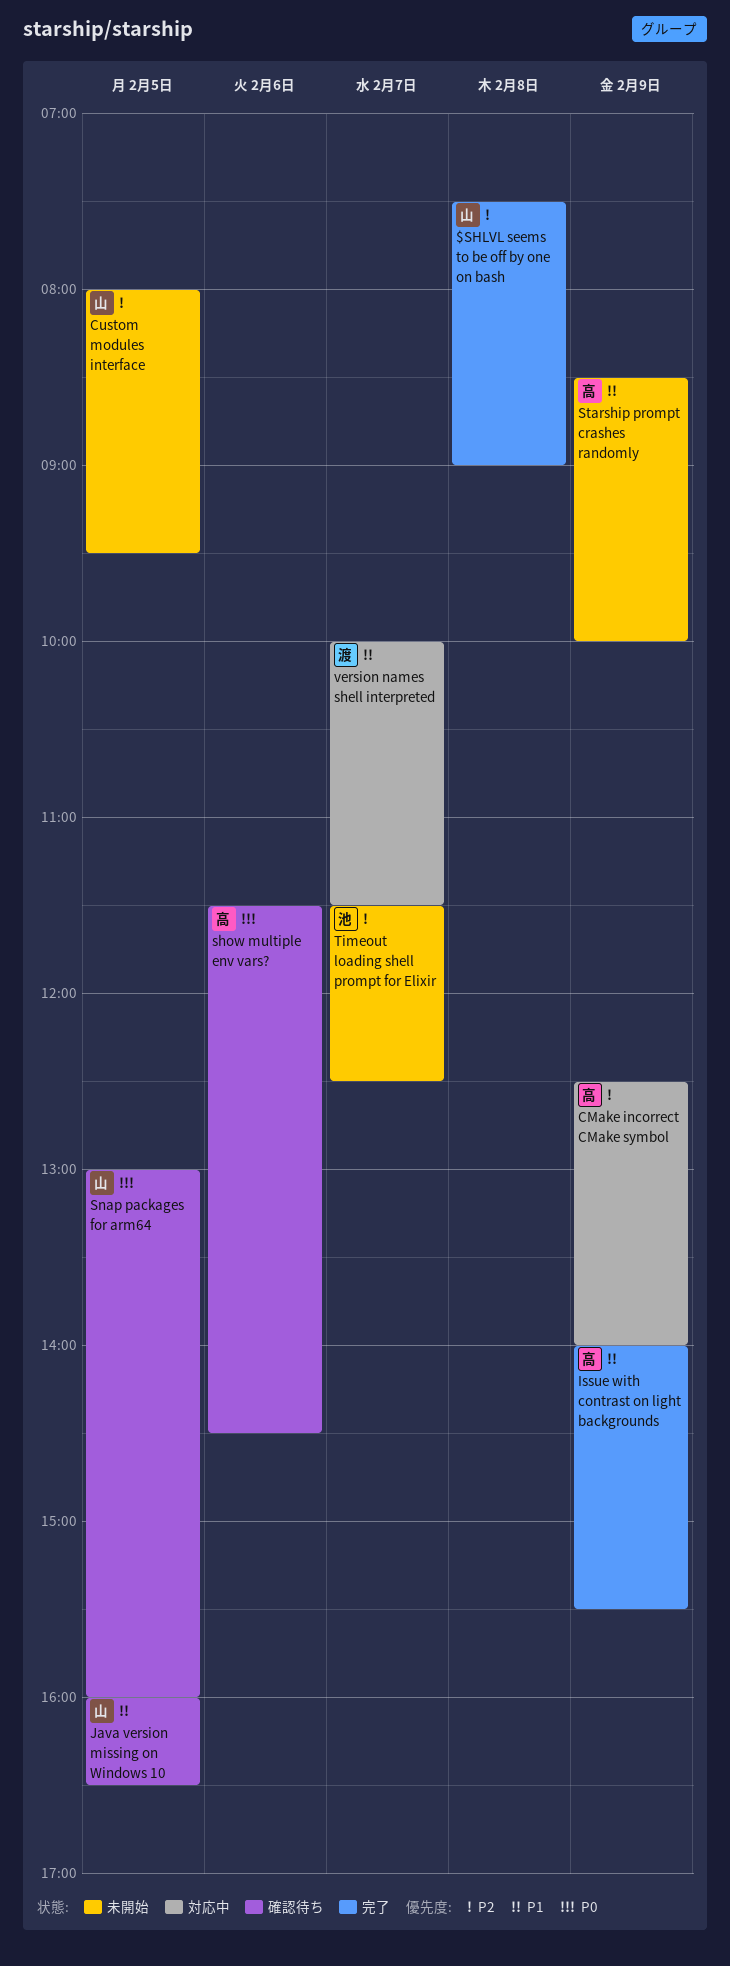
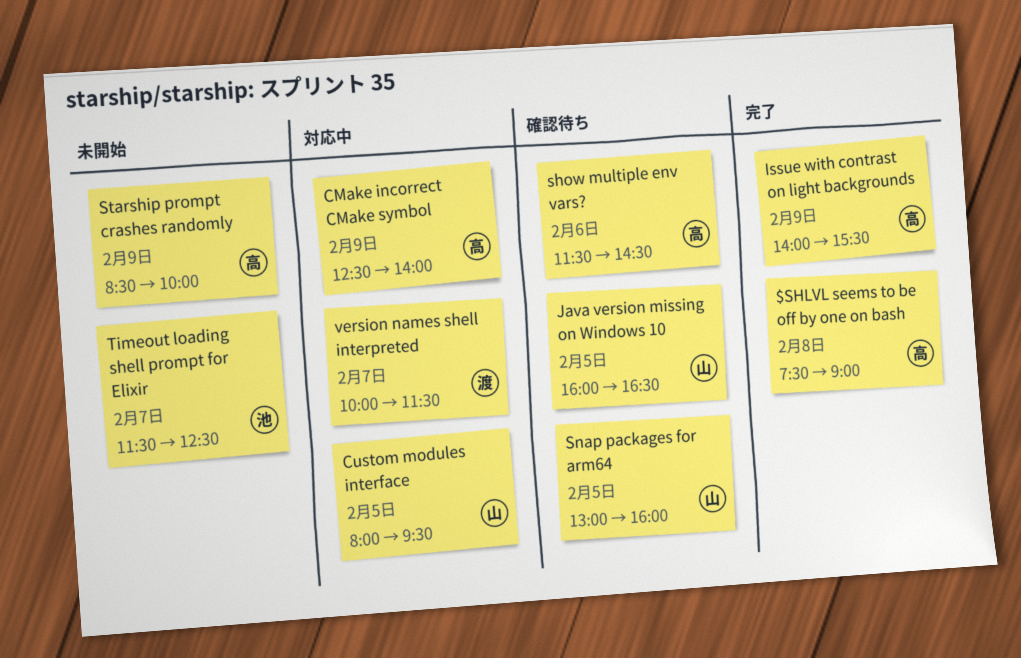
$SHLVL seems to be off by one on bash, owner: 山 -> 高
Custom modules interface, status: 未開始 -> 対応中

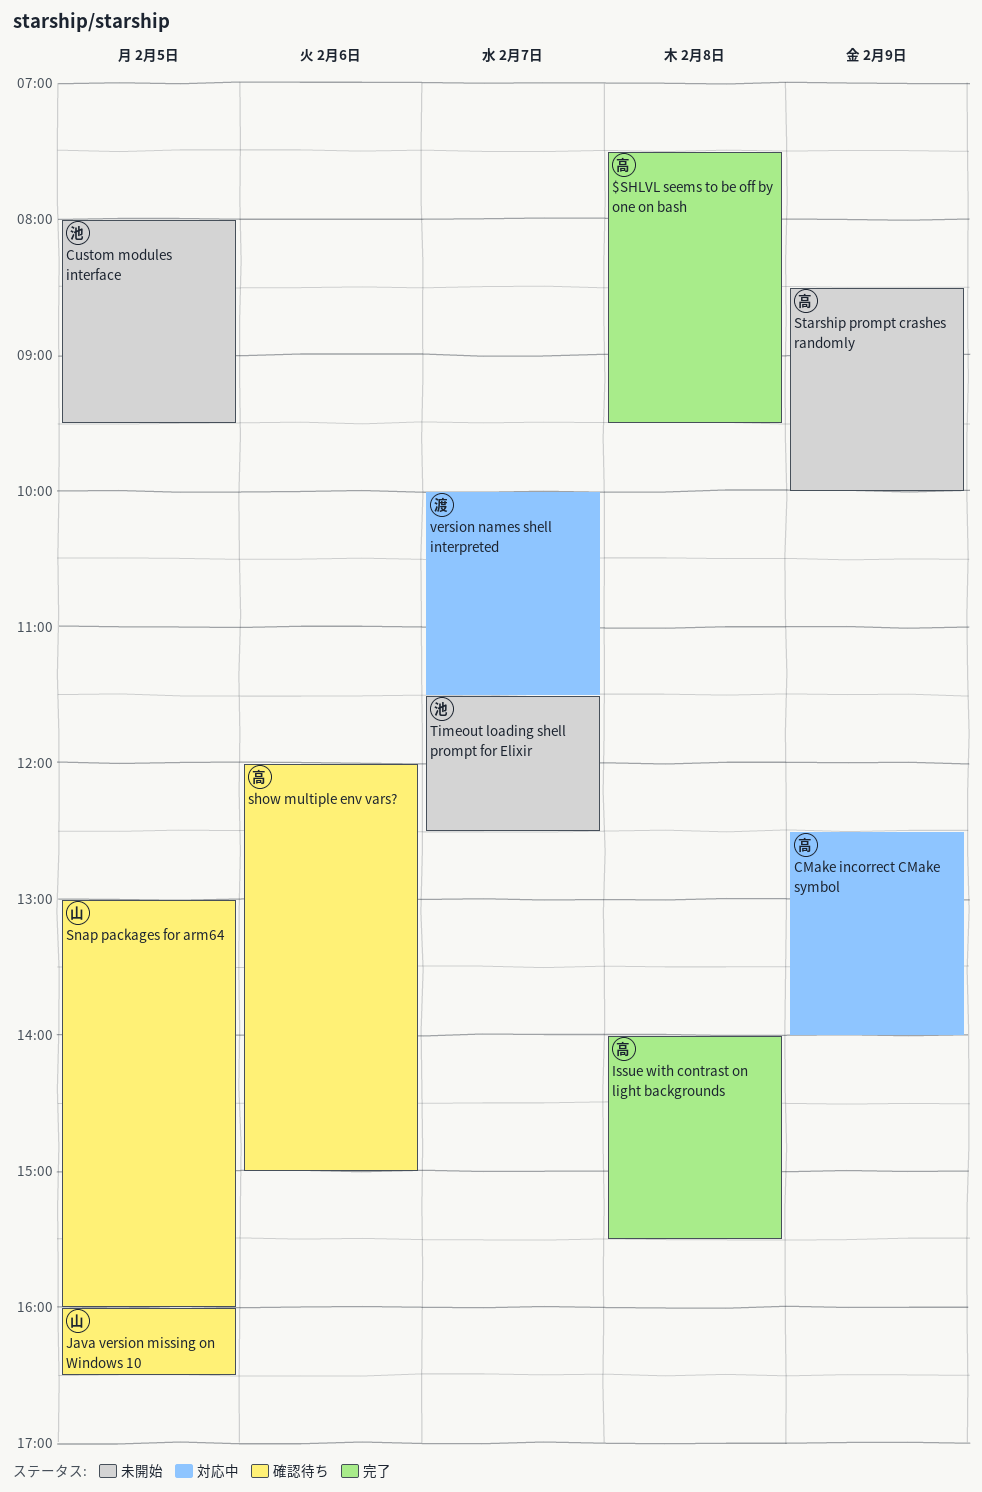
$SHLVL seems to be off by one on bash, ends: 09:00 -> 09:30
Custom modules interface, status: 対応中 -> 未開始
Custom modules interface, owner: 山 -> 池
Issue with contrast on light backgrounds, day: Feb 9 -> Feb 8
show multiple env vars?, begins: 11:30 -> 12:00
show multiple env vars?, ends: 14:30 -> 15:00

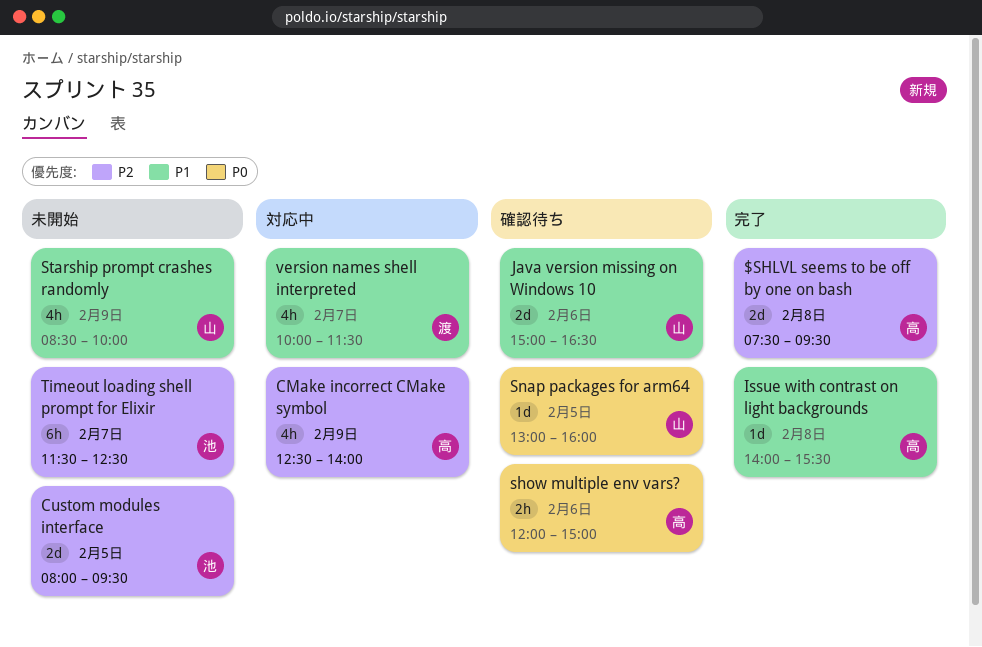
Java version missing on Windows 10, day: Feb 5 -> Feb 6
Java version missing on Windows 10, begins: 16:00 -> 15:00
Starship prompt crashes randomly, owner: 高 -> 山

